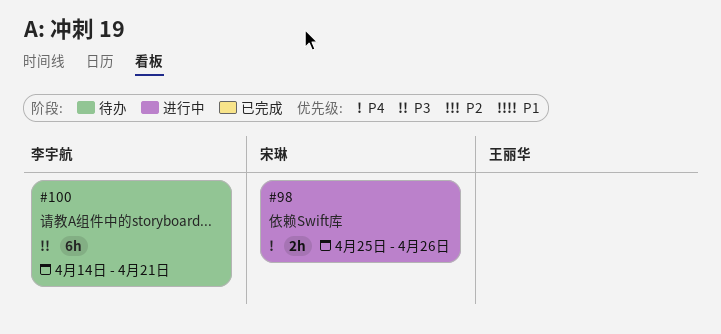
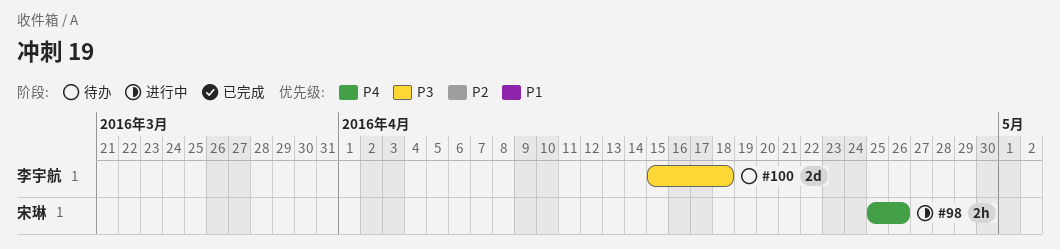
#100, estimate: 6h -> 2d
#100, start: Apr 14 -> Apr 15
#100, due: Apr 21 -> Apr 18

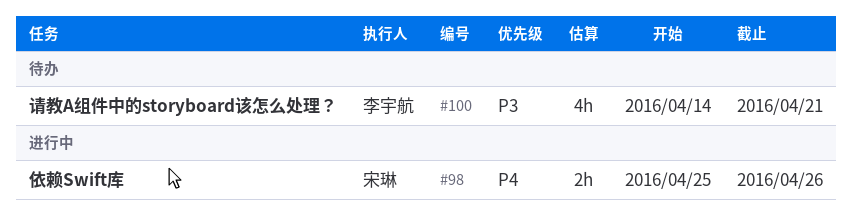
#100, estimate: 2d -> 4h
#100, start: Apr 15 -> Apr 14
#100, due: Apr 18 -> Apr 21

